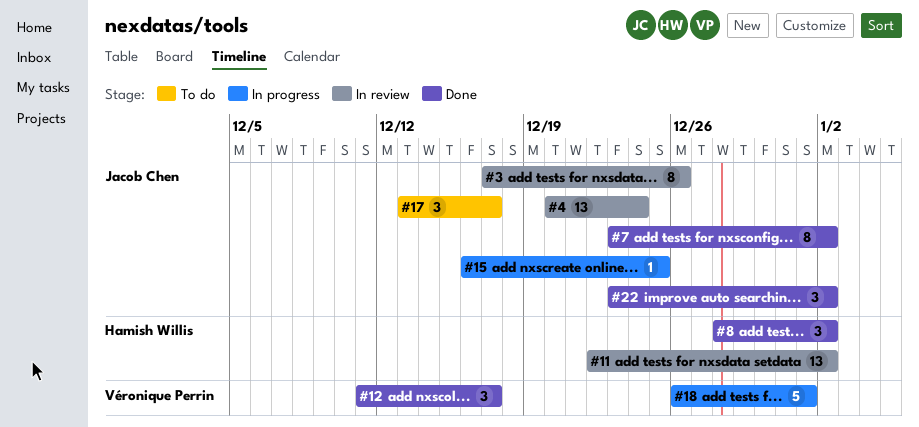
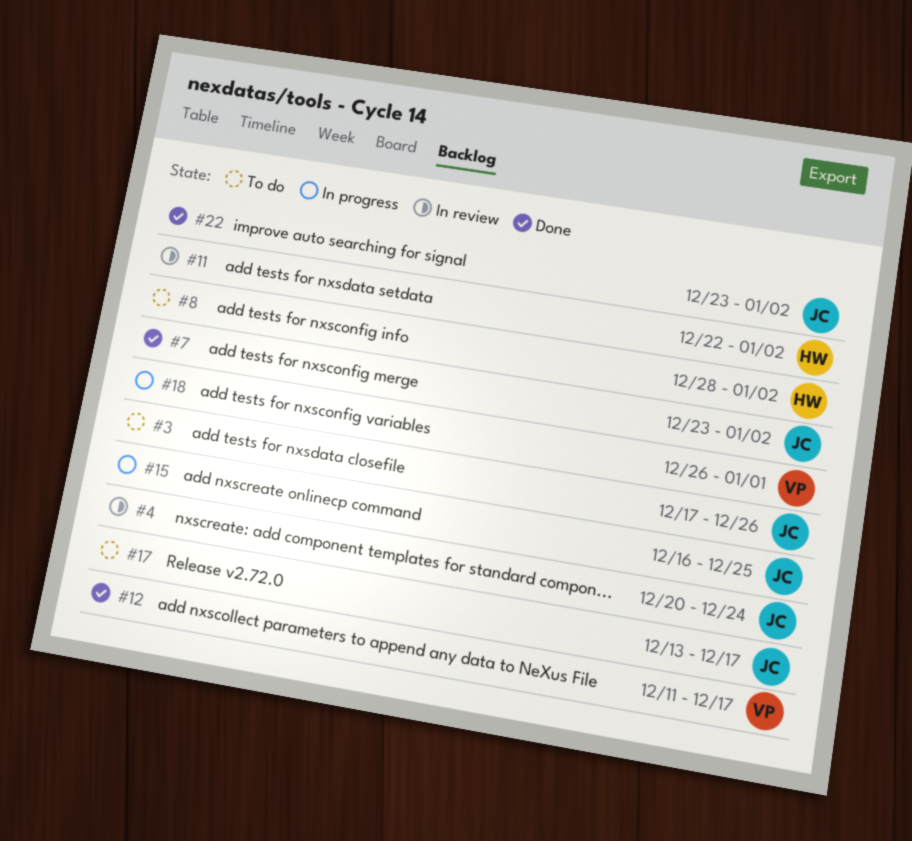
#3, status: In review -> To do
#8, status: Done -> To do

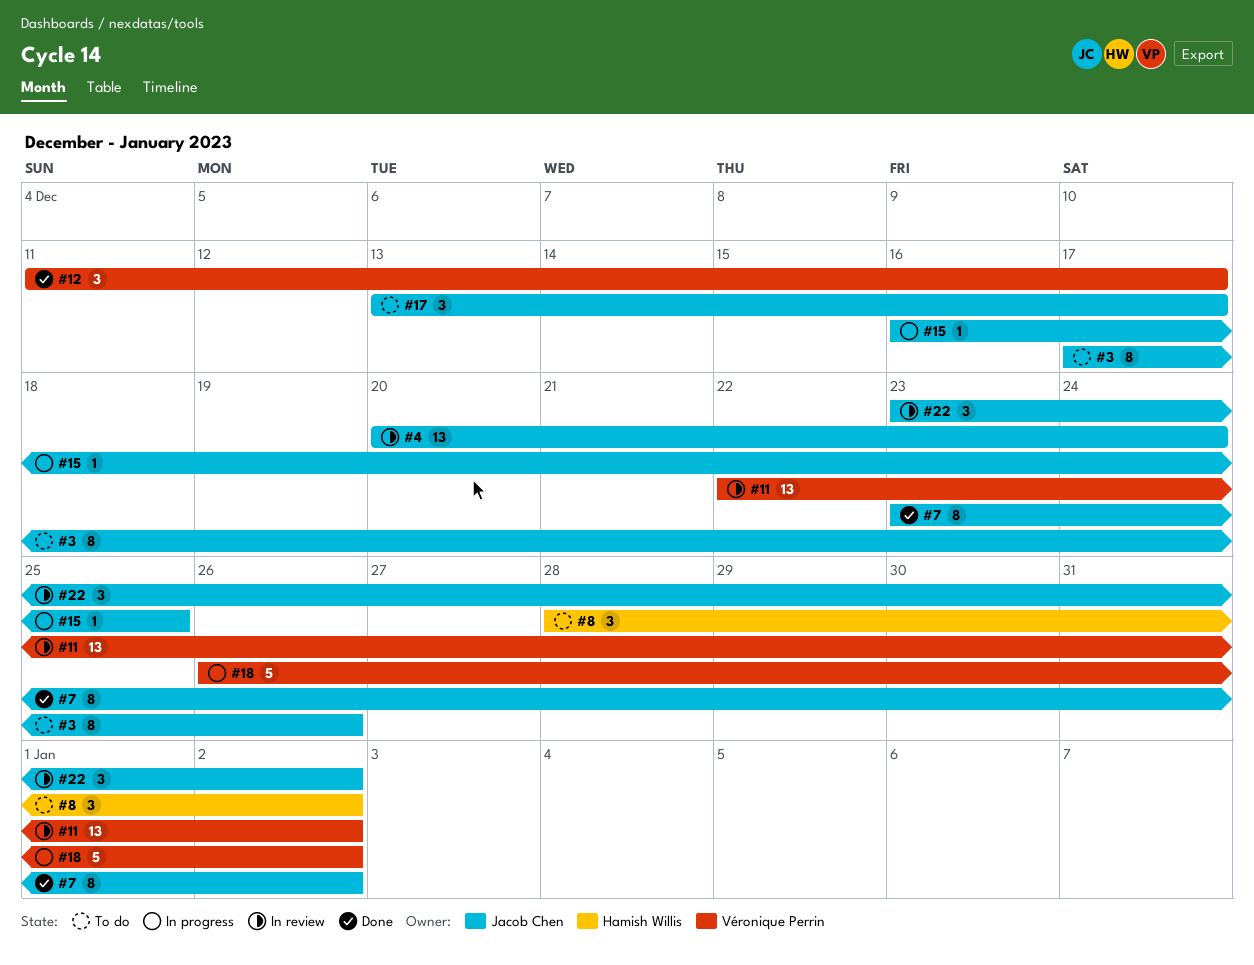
#11, owner: Hamish Willis -> Véronique Perrin
#18, due: Jan 1 -> Jan 2
#22, status: Done -> In review

